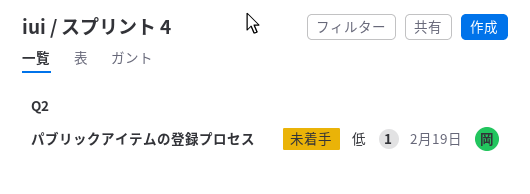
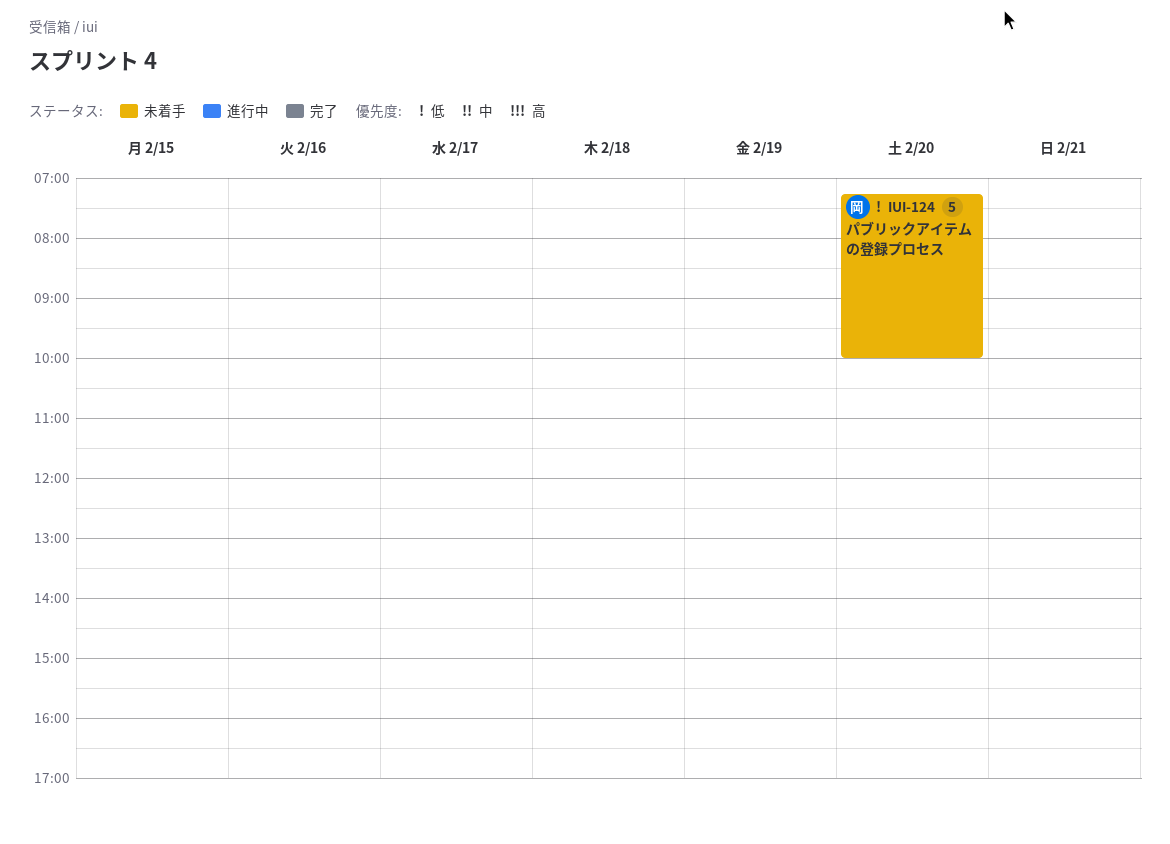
パブリックアイテムの登録プロセス, estimate: 1 -> 5
パブリックアイテムの登録プロセス, day: Feb 19 -> Feb 20

